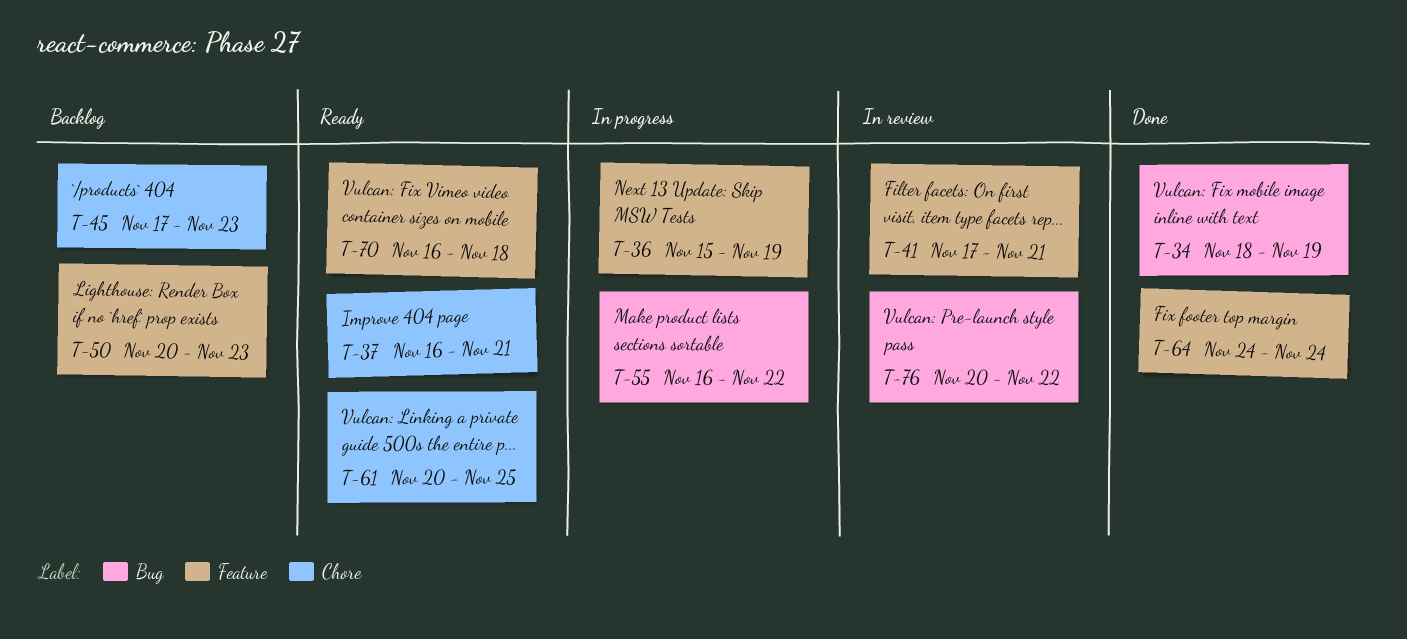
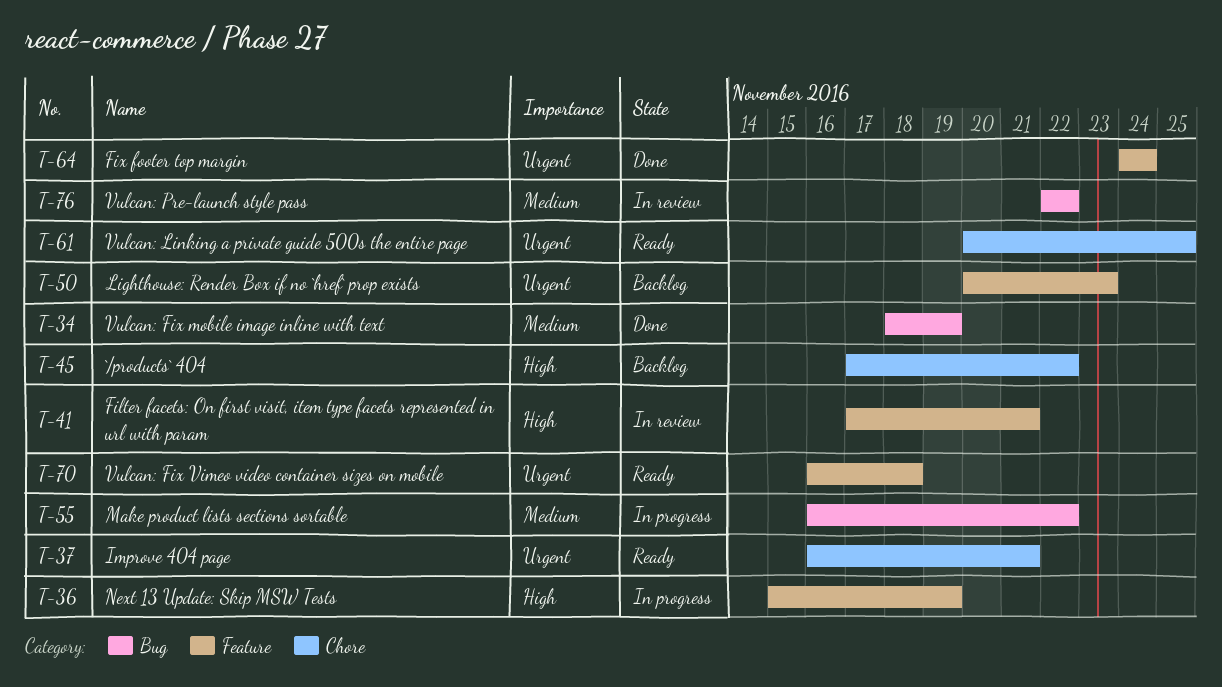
T-45, due: Nov 23 -> Nov 22
T-76, start: Nov 20 -> Nov 22

